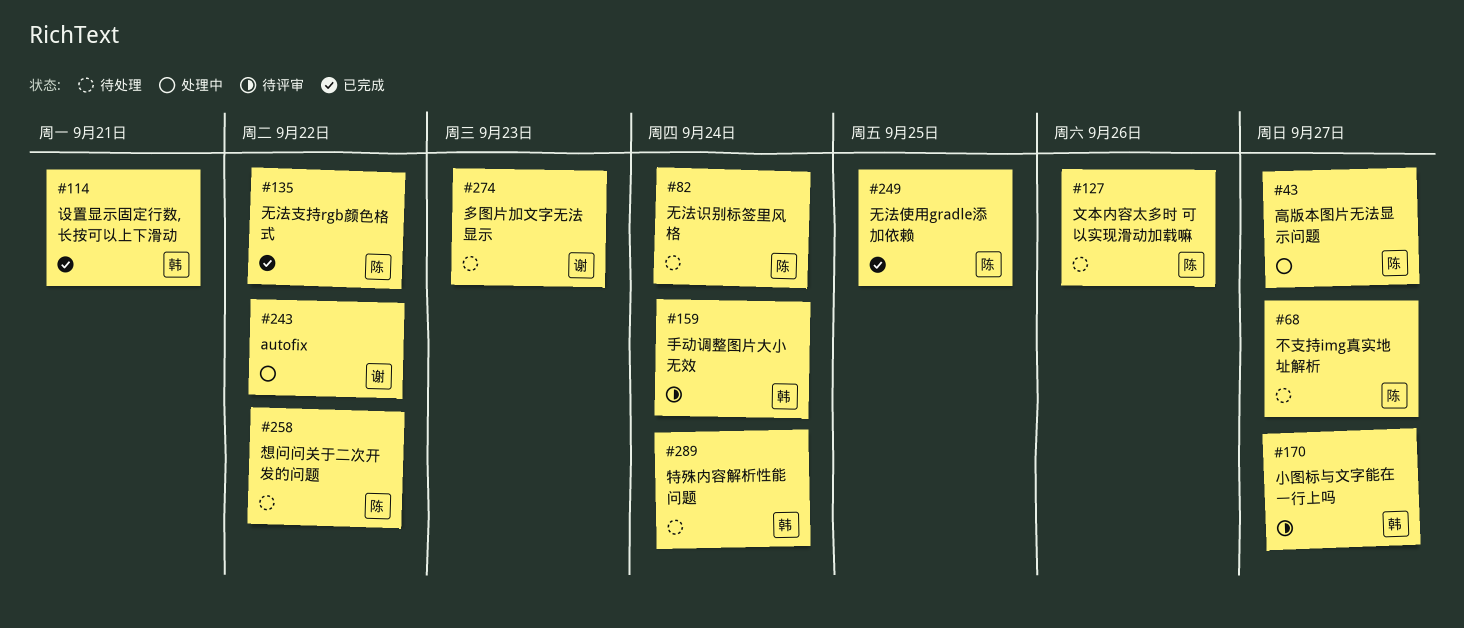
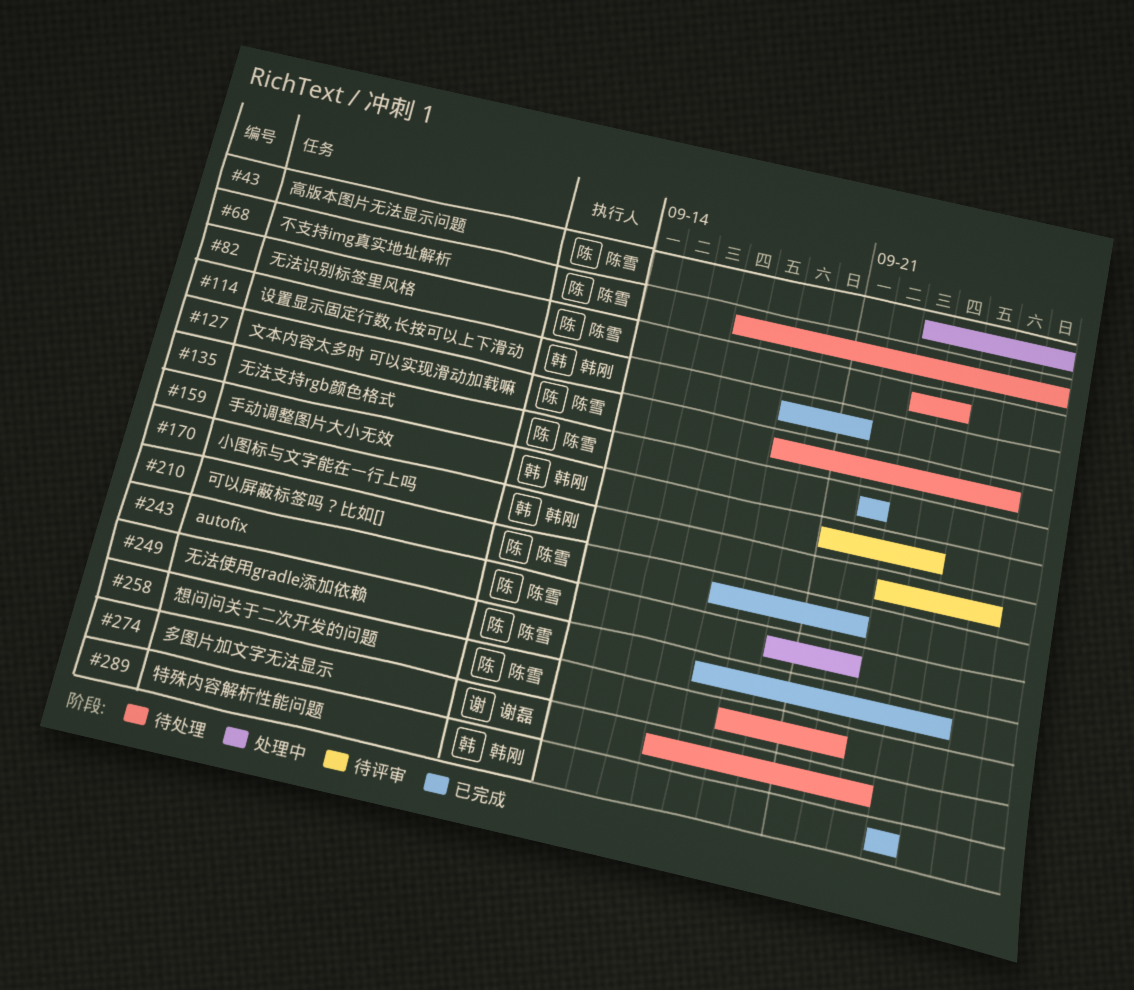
#170, due: Sep 27 -> Sep 26
#210: none -> present
#243, owner: 谢磊 -> 陈雪
#289, status: 待处理 -> 已完成

